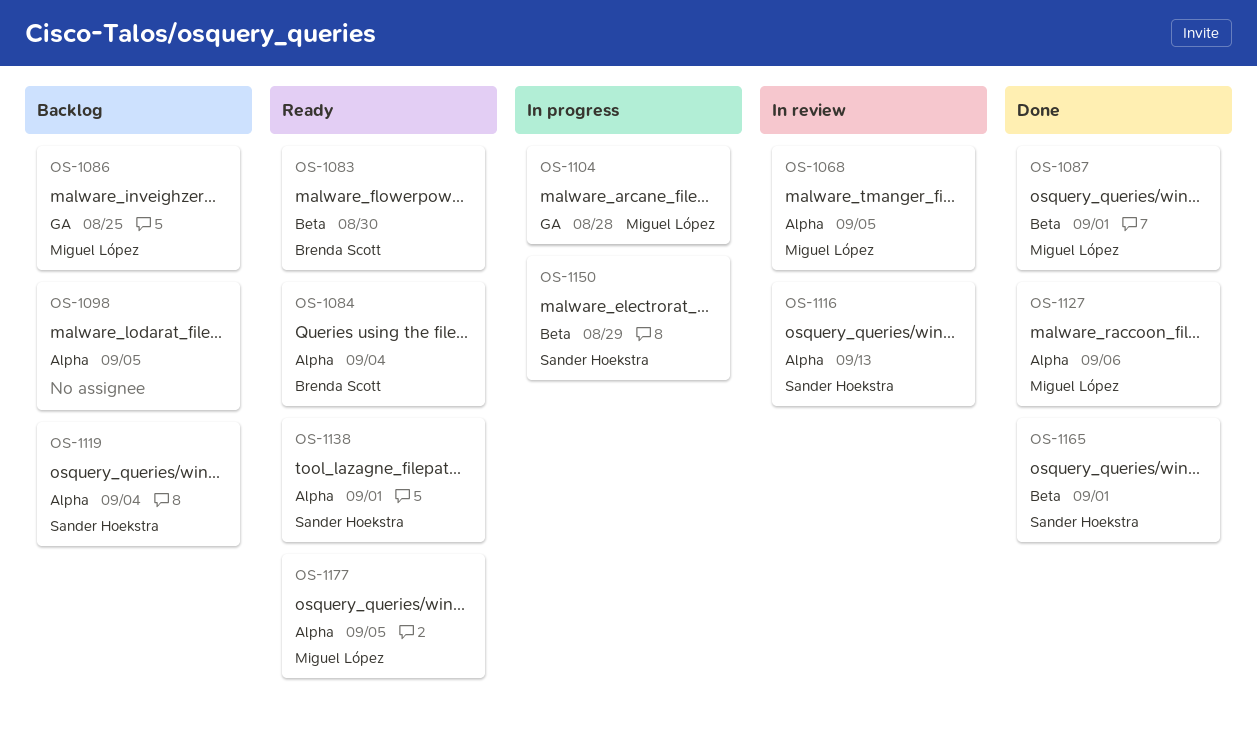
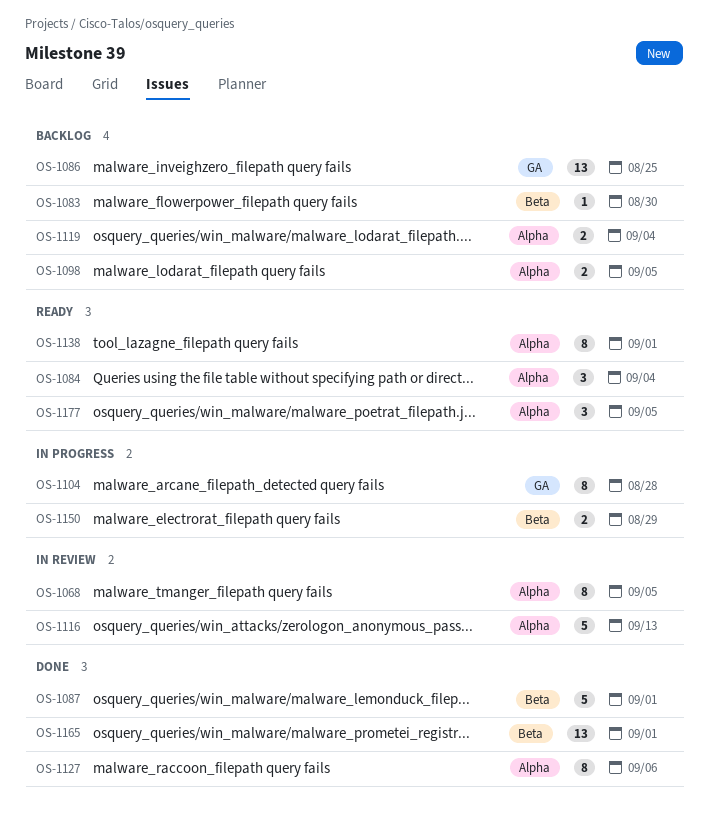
OS-1083, status: Ready -> Backlog

